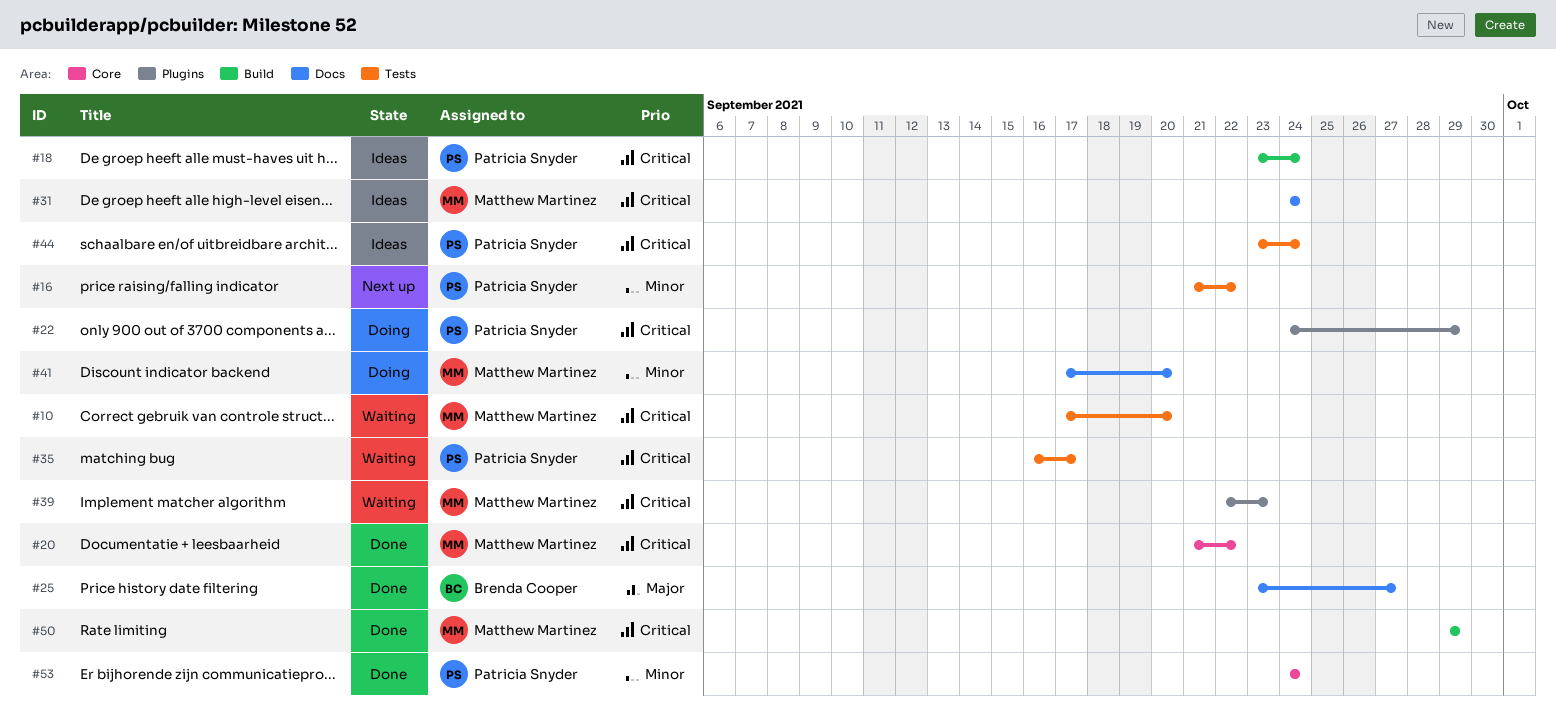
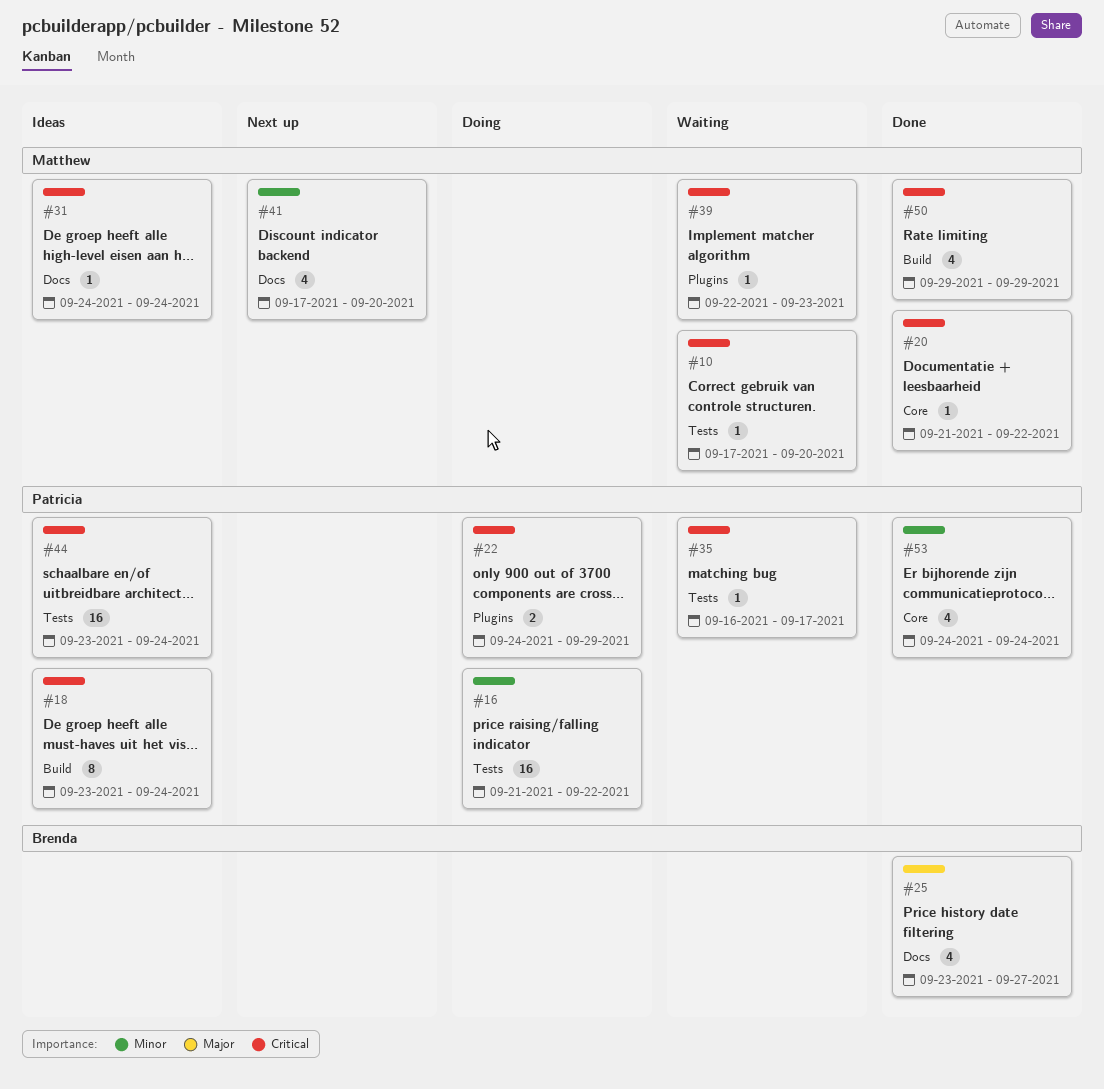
#16, status: Next up -> Doing
#41, status: Doing -> Next up

